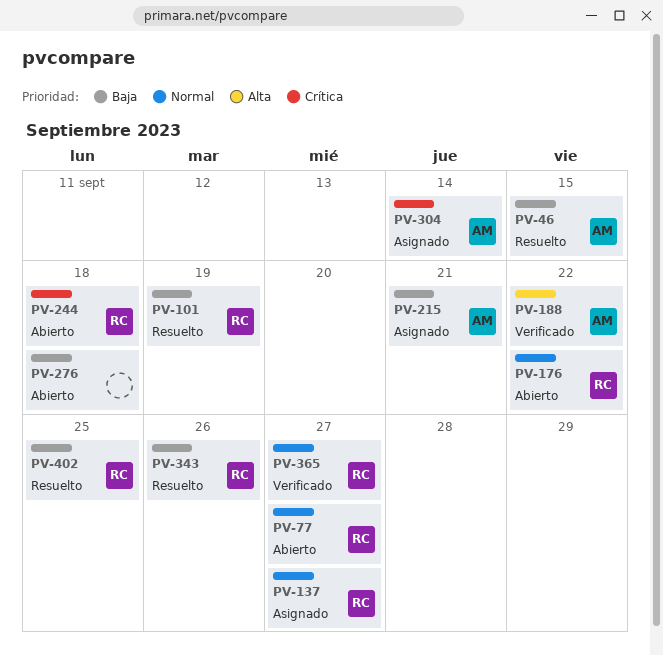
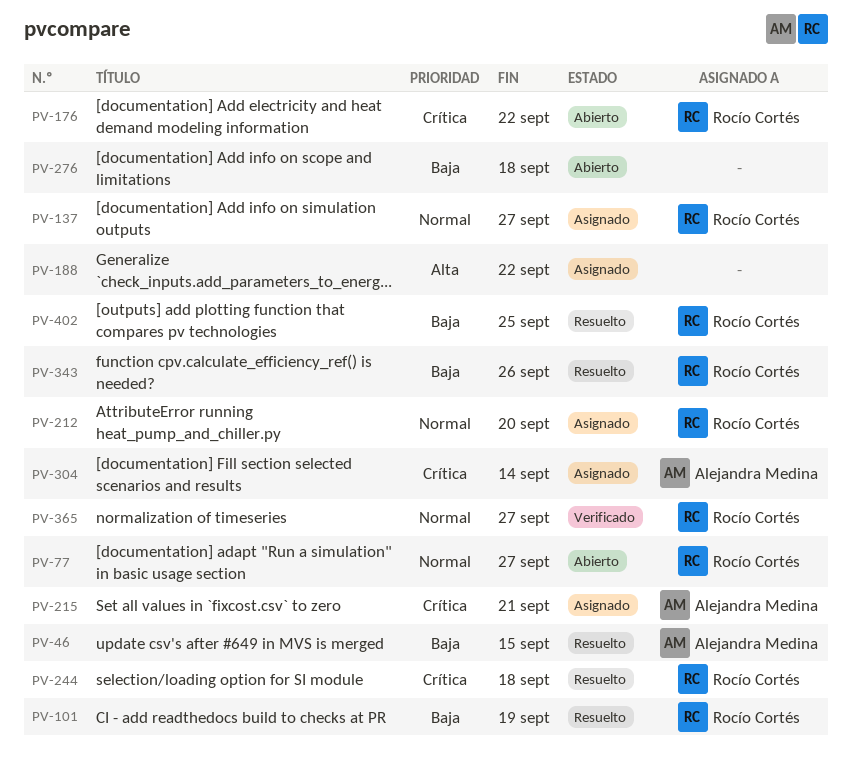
PV-176, priority: Normal -> Crítica
PV-188, status: Verificado -> Asignado
PV-188, owner: Alejandra Medina -> none
PV-212: none -> present
PV-215, priority: Baja -> Crítica
PV-244, status: Abierto -> Resuelto

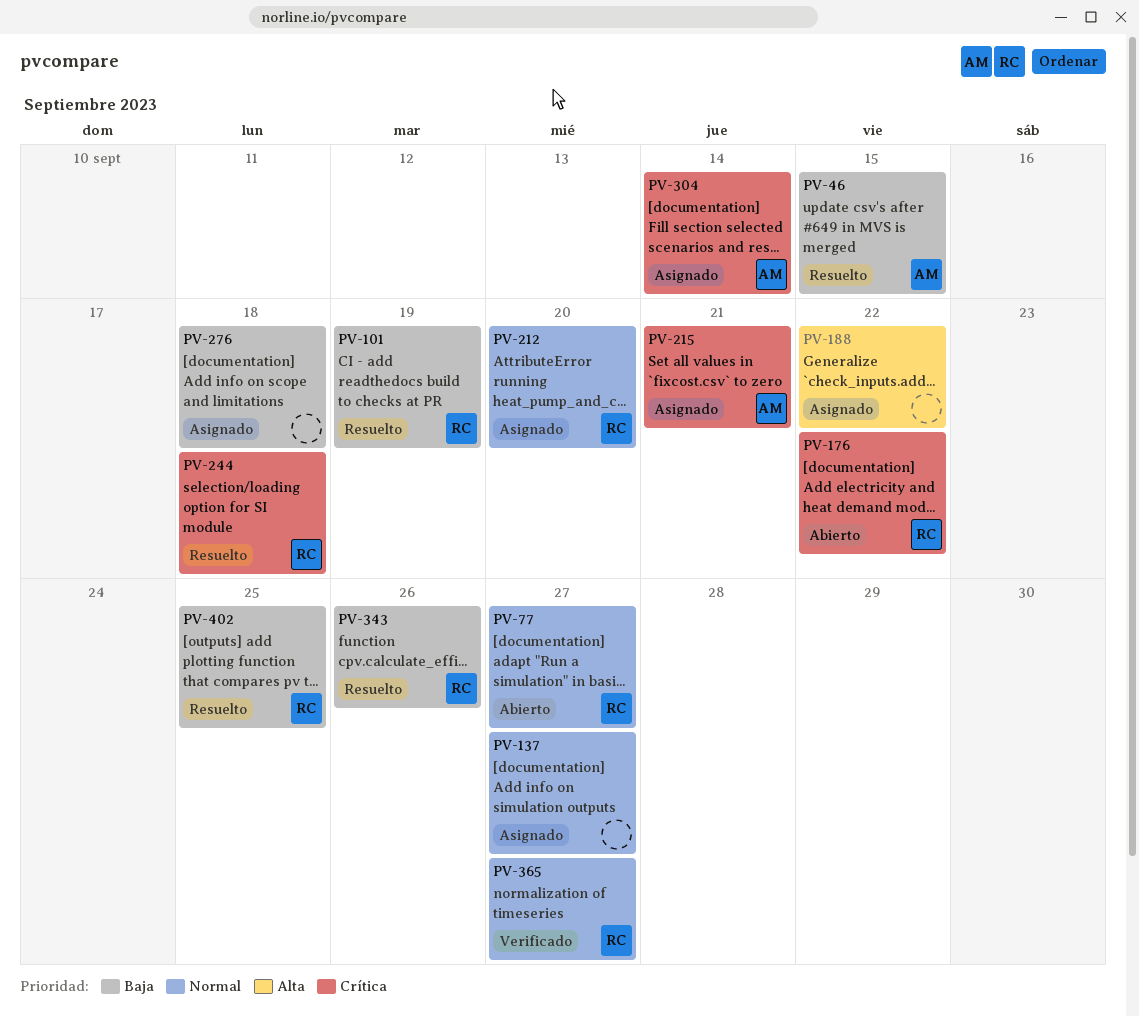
PV-137, owner: Rocío Cortés -> none
PV-276, status: Abierto -> Asignado

